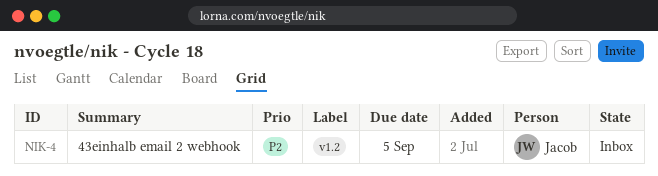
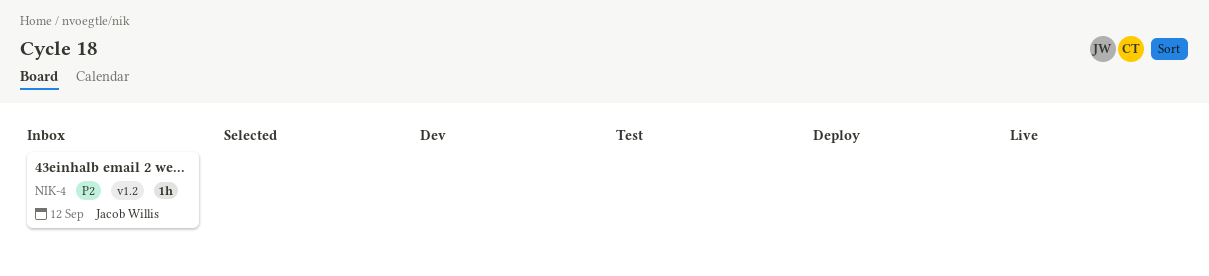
NIK-4, due: Sep 5 -> Sep 12

